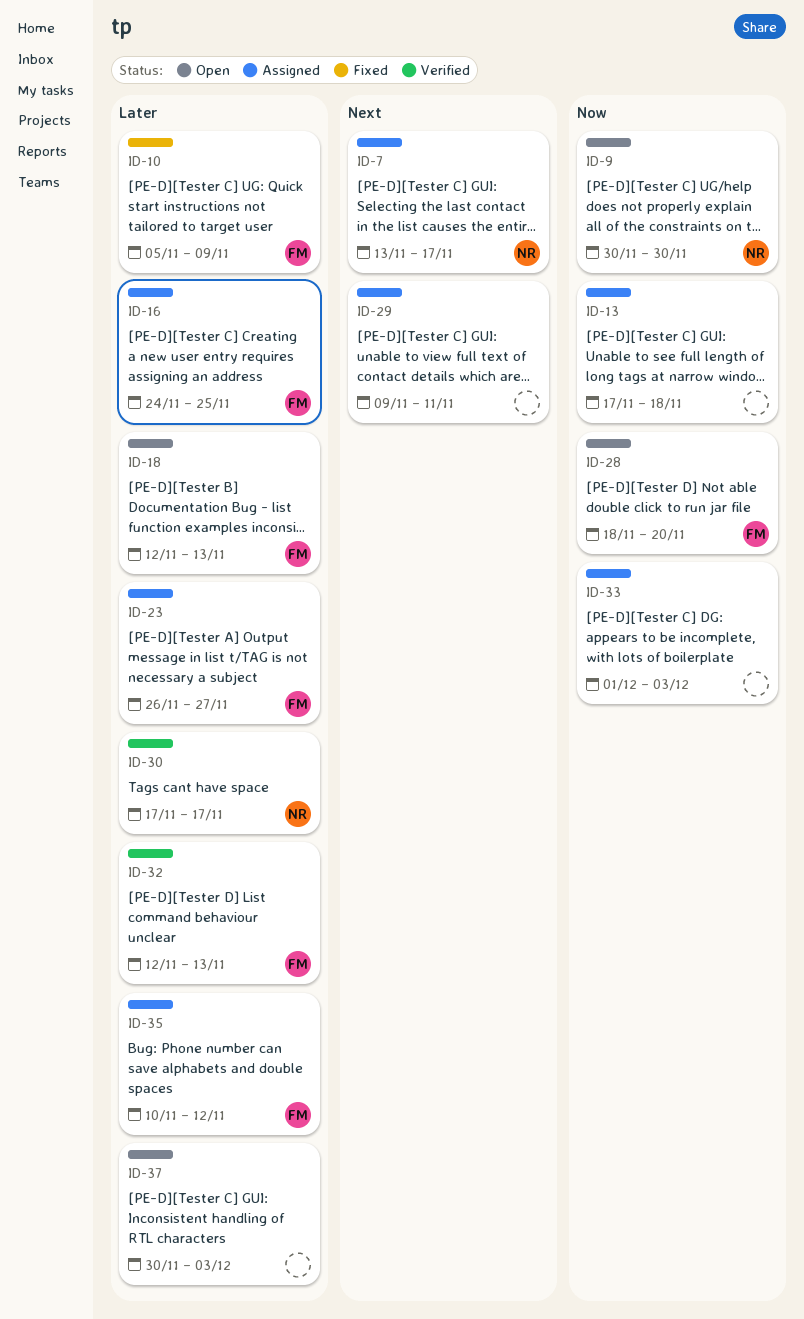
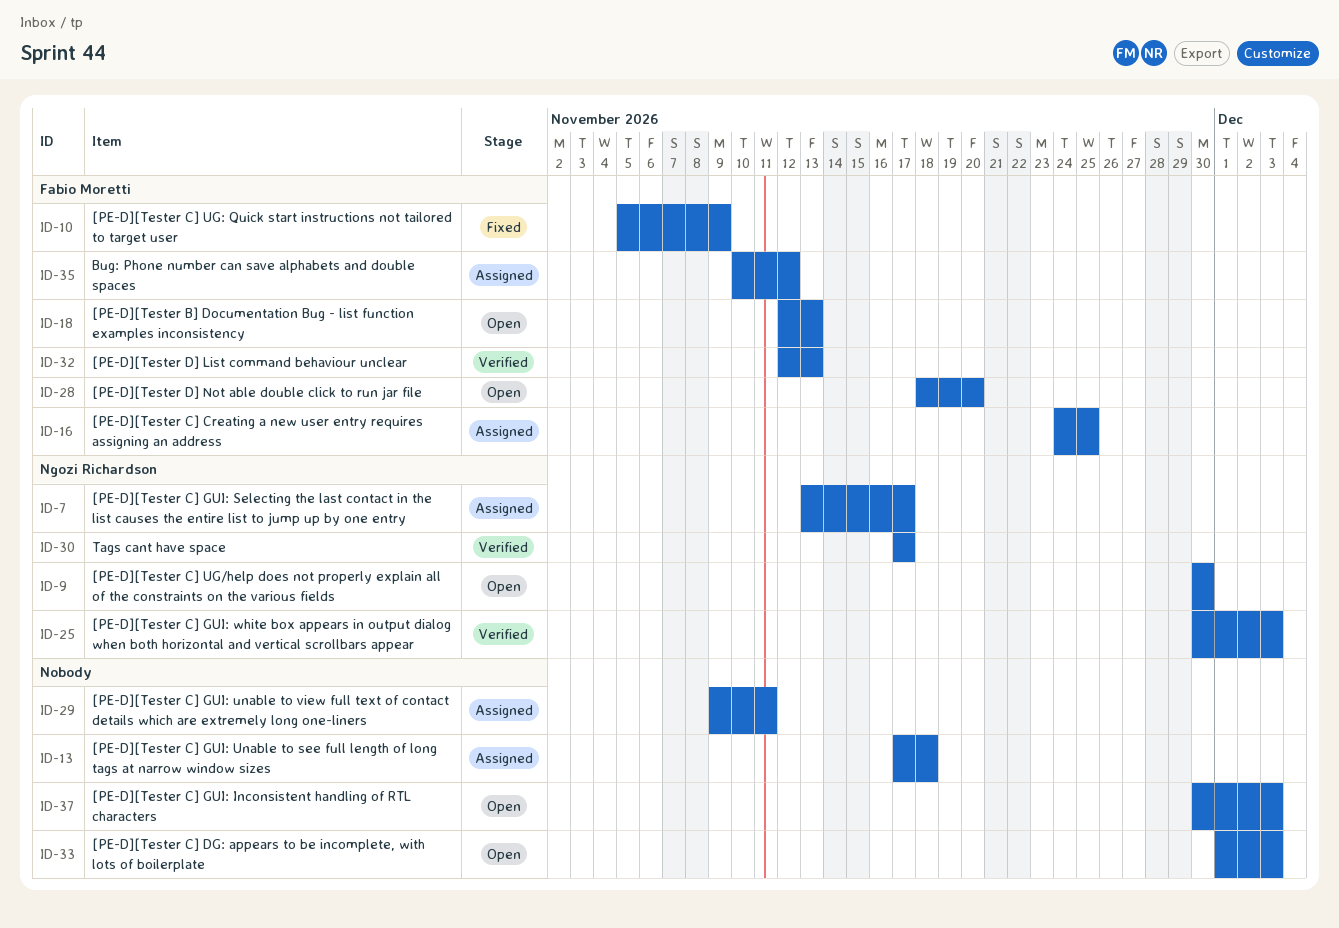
ID-23: present -> none
ID-25: none -> present
ID-33, status: Assigned -> Open

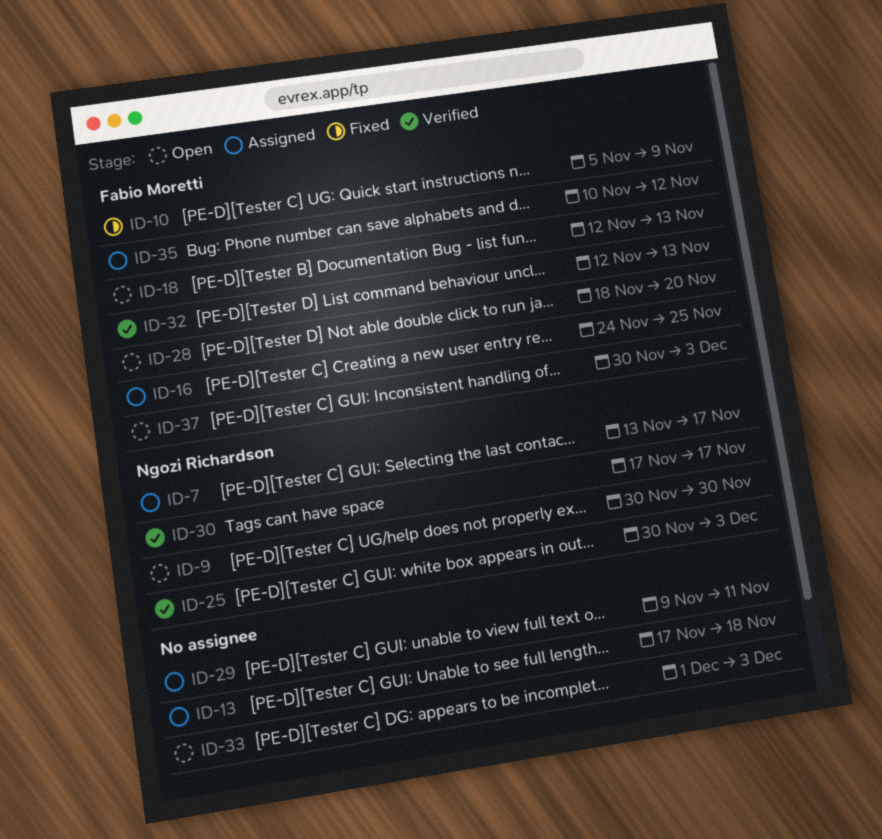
ID-37, owner: none -> Fabio Moretti

